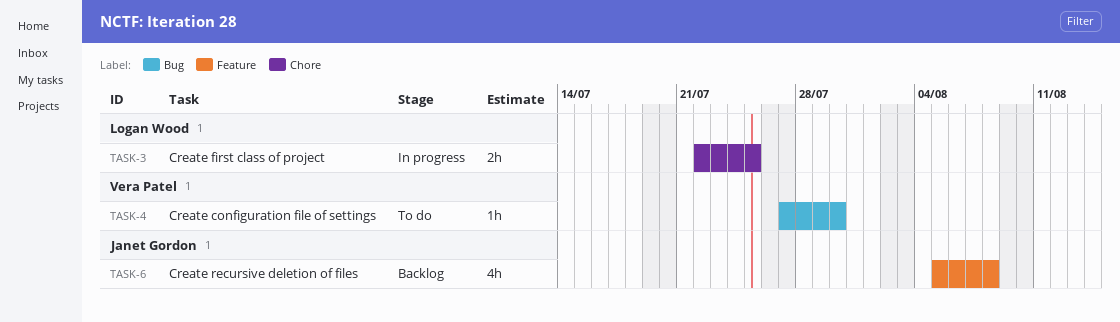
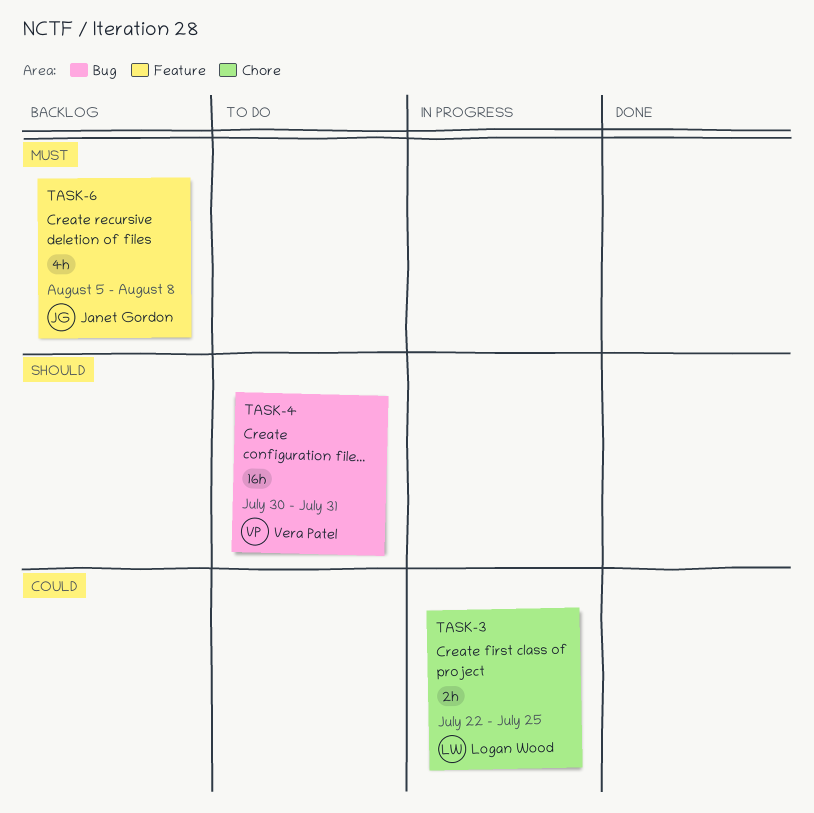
TASK-4, estimate: 1h -> 16h
TASK-4, start: Jul 27 -> Jul 30
TASK-4, due: Jul 30 -> Jul 31

